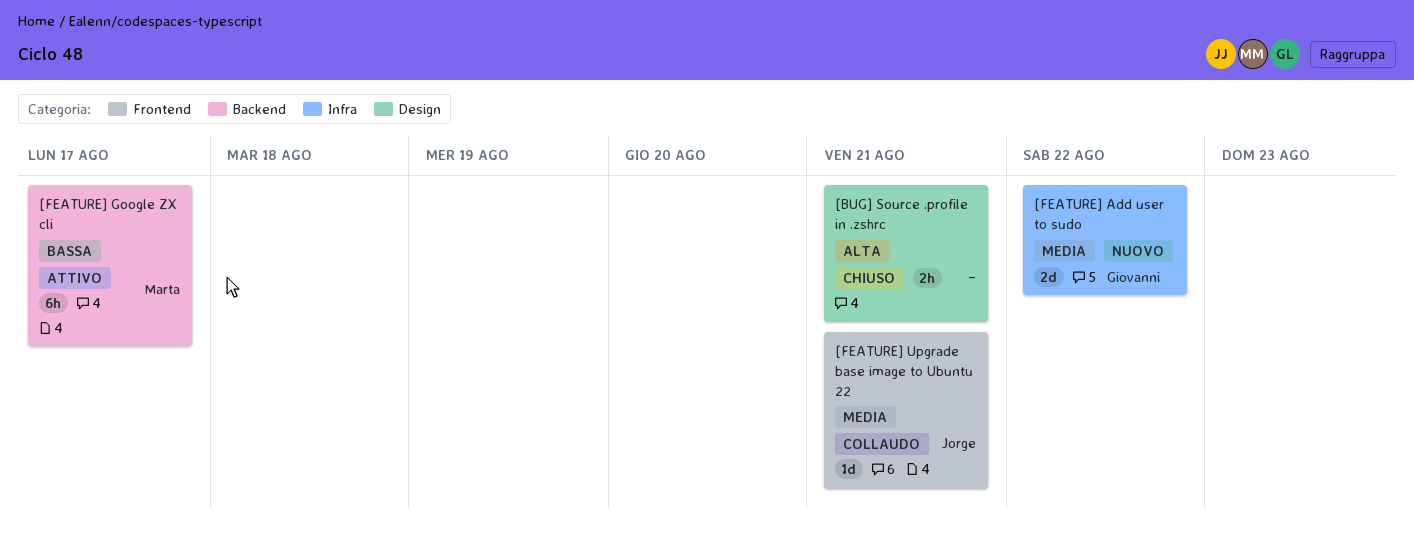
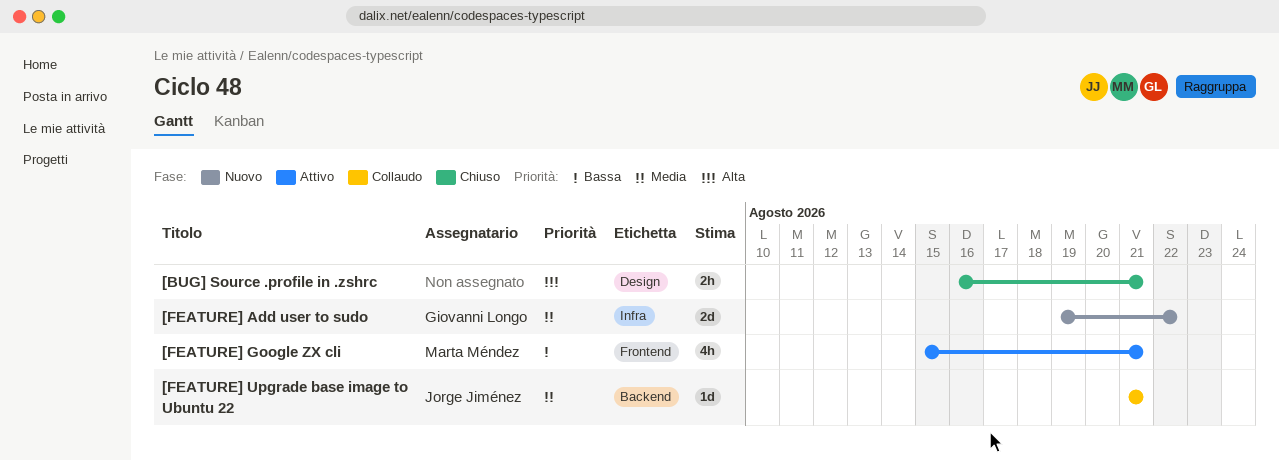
[FEATURE] Google ZX cli, label: Backend -> Frontend
[FEATURE] Google ZX cli, estimate: 6h -> 4h
[FEATURE] Google ZX cli, due: Aug 17 -> Aug 21
[FEATURE] Upgrade base image to Ubuntu 22, label: Frontend -> Backend

